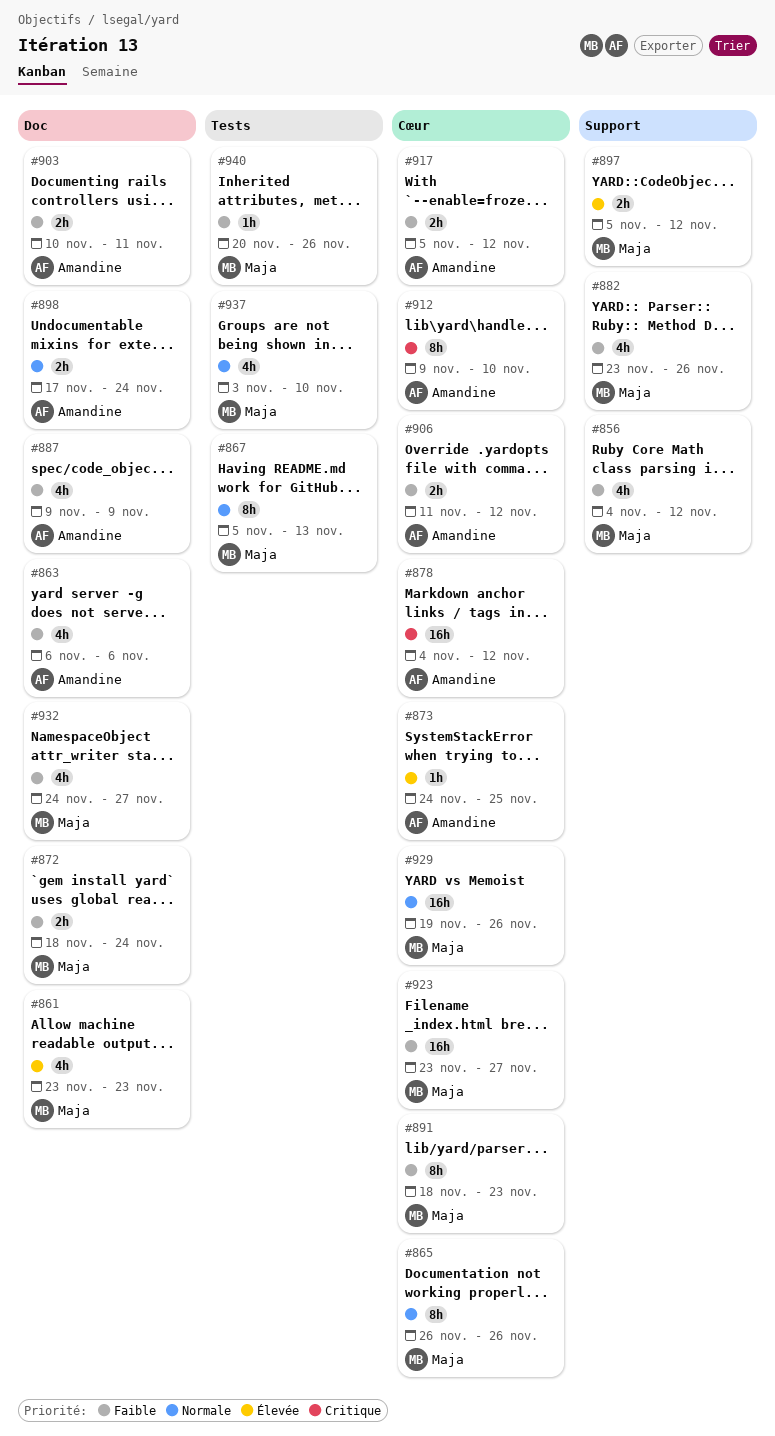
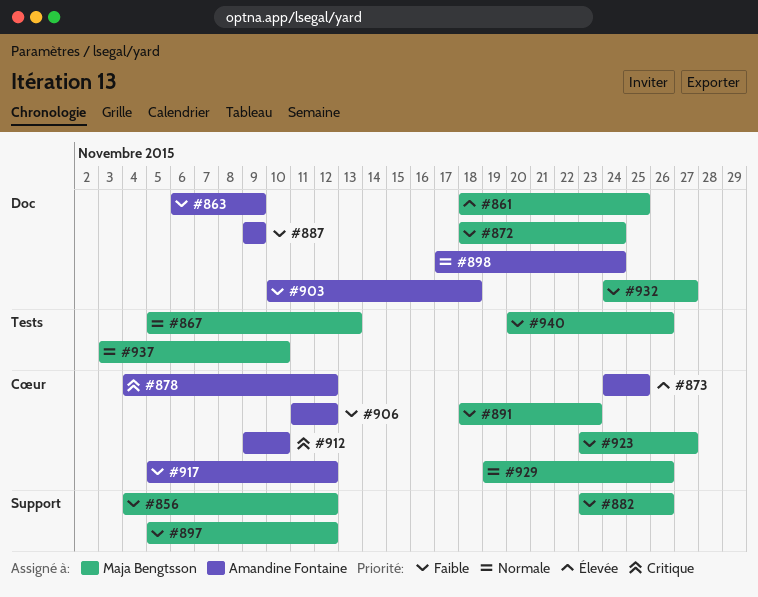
#861, start: Nov 23 -> Nov 18
#861, due: Nov 23 -> Nov 25
#863, due: Nov 6 -> Nov 9
#865: present -> none
#897, priority: Élevée -> Faible
#903, due: Nov 11 -> Nov 18

